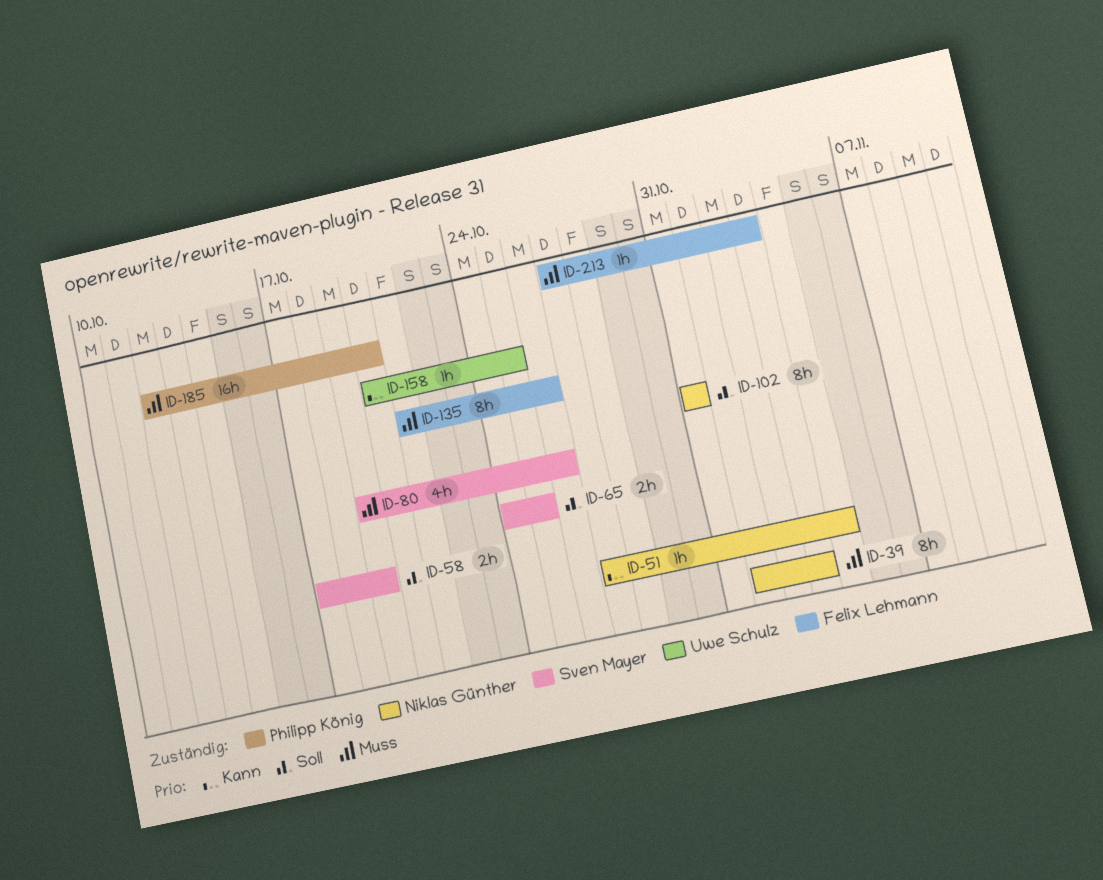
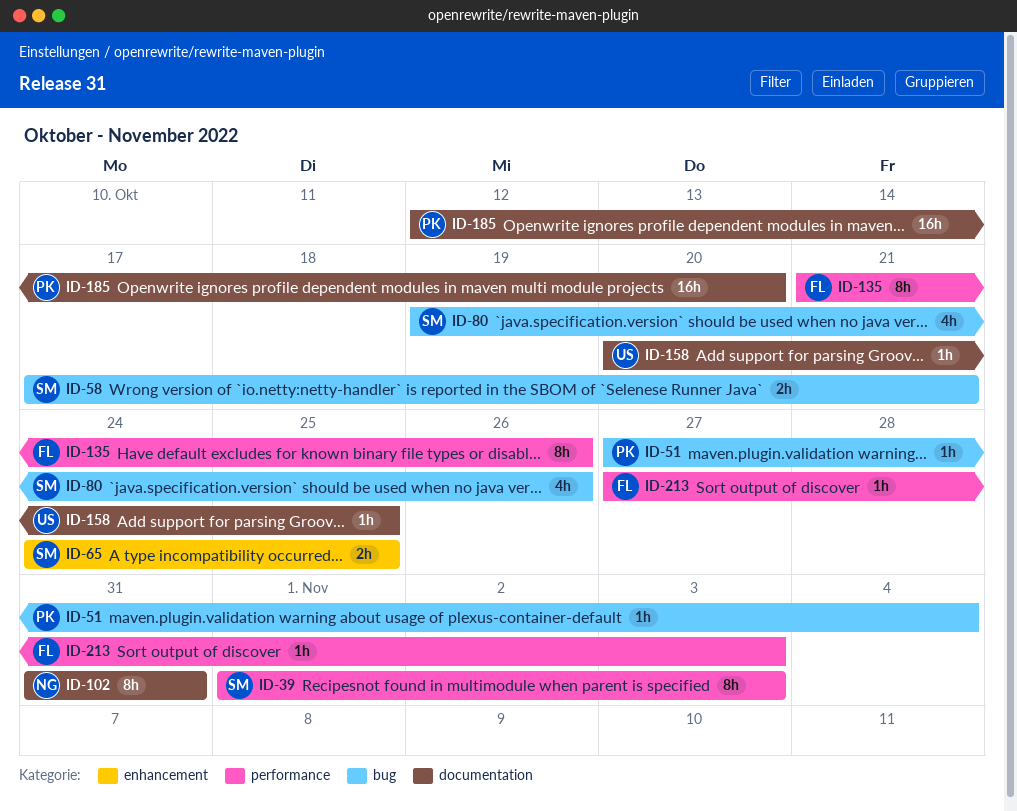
ID-39, owner: Niklas Günther -> Sven Mayer
ID-51, owner: Niklas Günther -> Philipp König
ID-58, due: Oct 19 -> Oct 21

